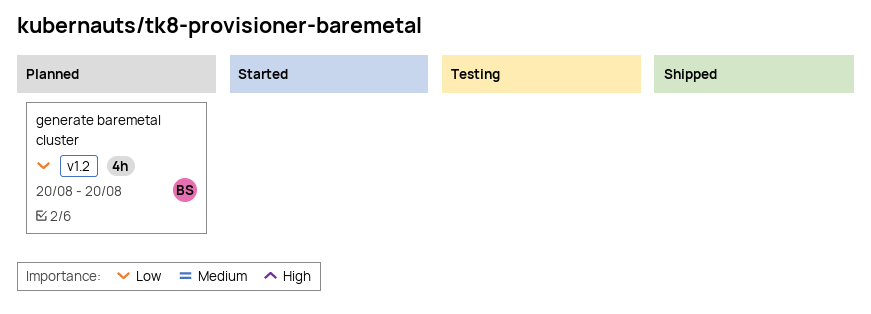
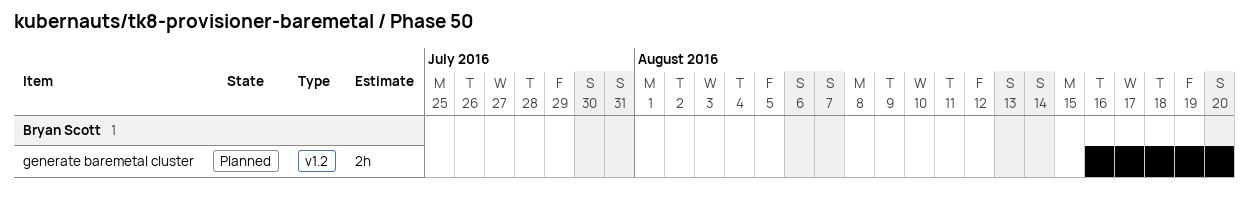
generate baremetal cluster, estimate: 4h -> 2h
generate baremetal cluster, start: Aug 20 -> Aug 16

